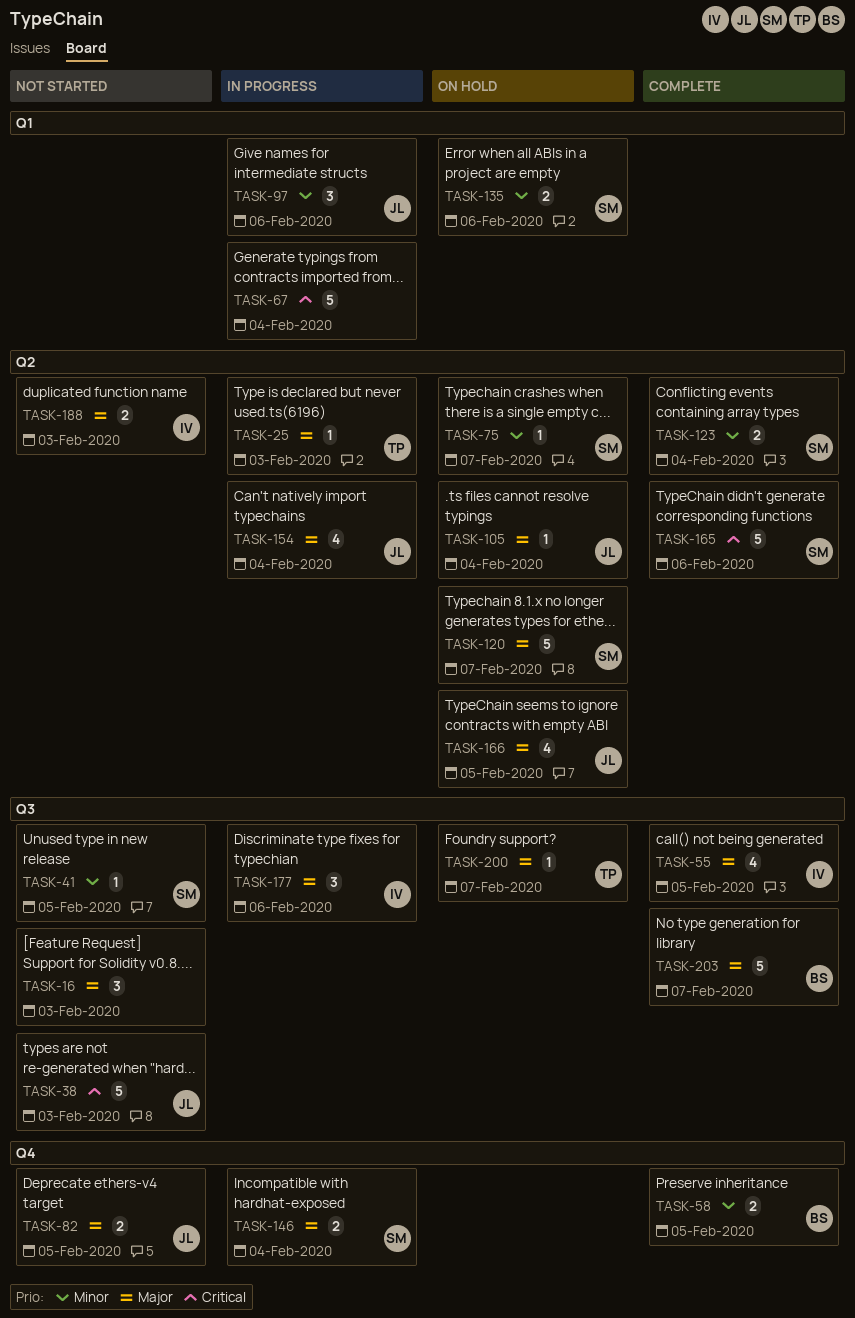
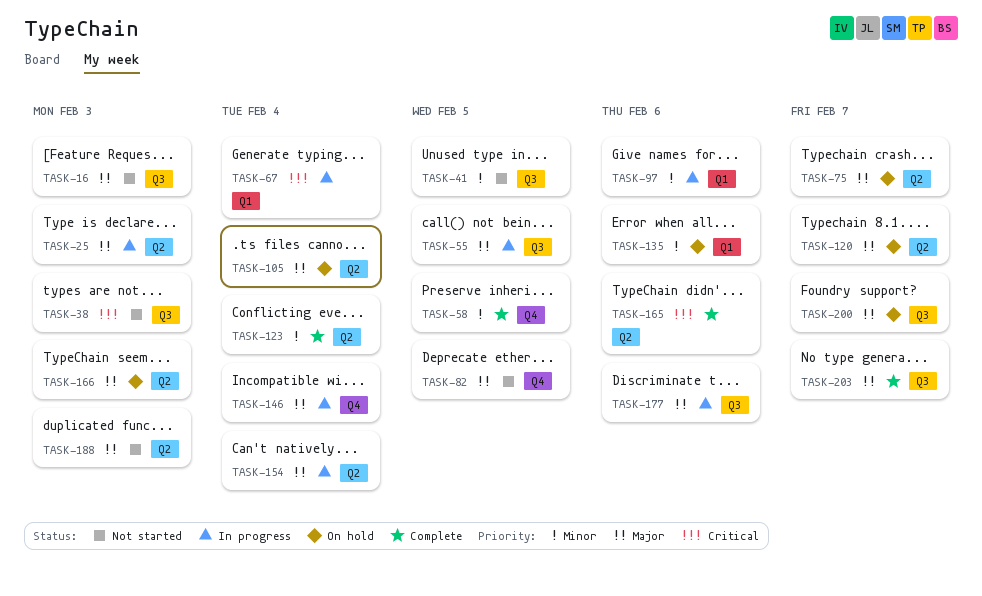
TASK-55, status: Complete -> In progress
TASK-75, priority: Minor -> Major
TASK-166, due: Feb 5 -> Feb 3

